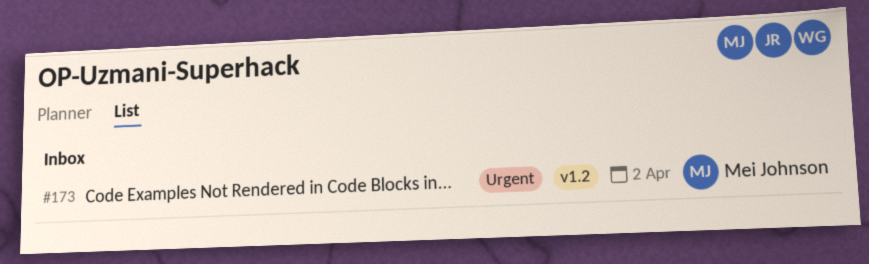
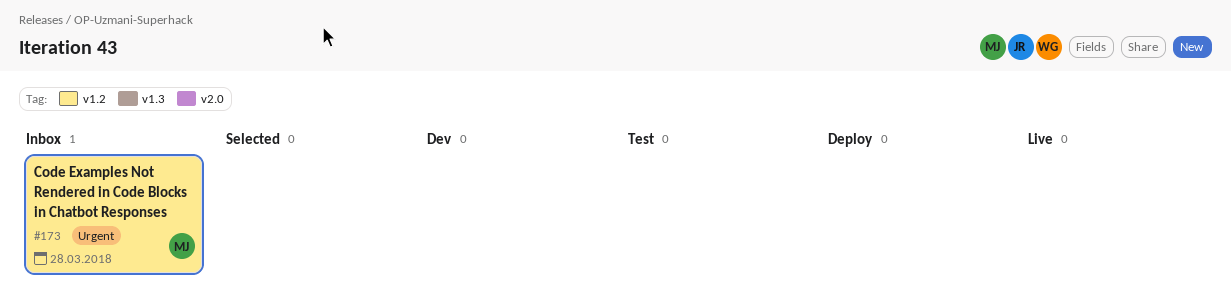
#173, due: Apr 2 -> Mar 28

